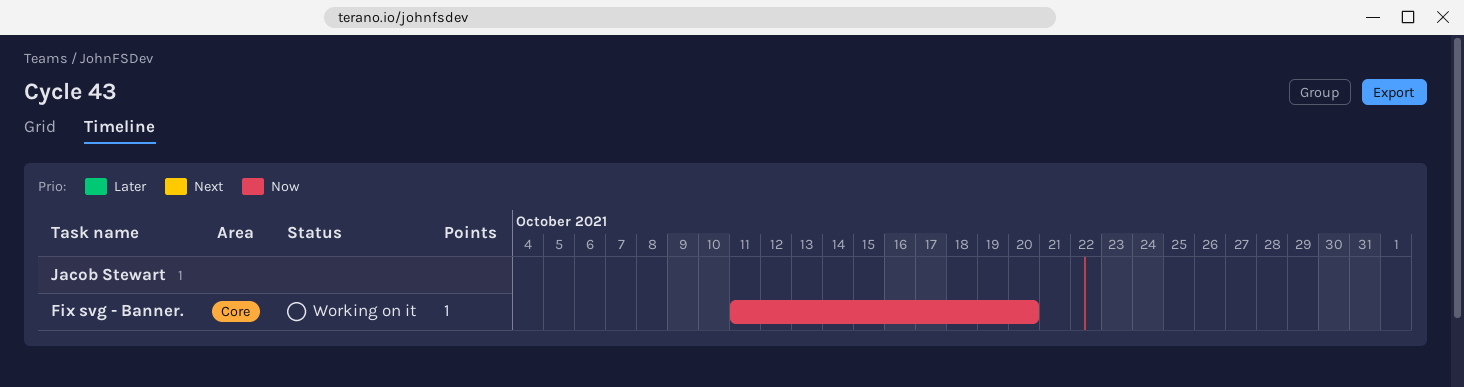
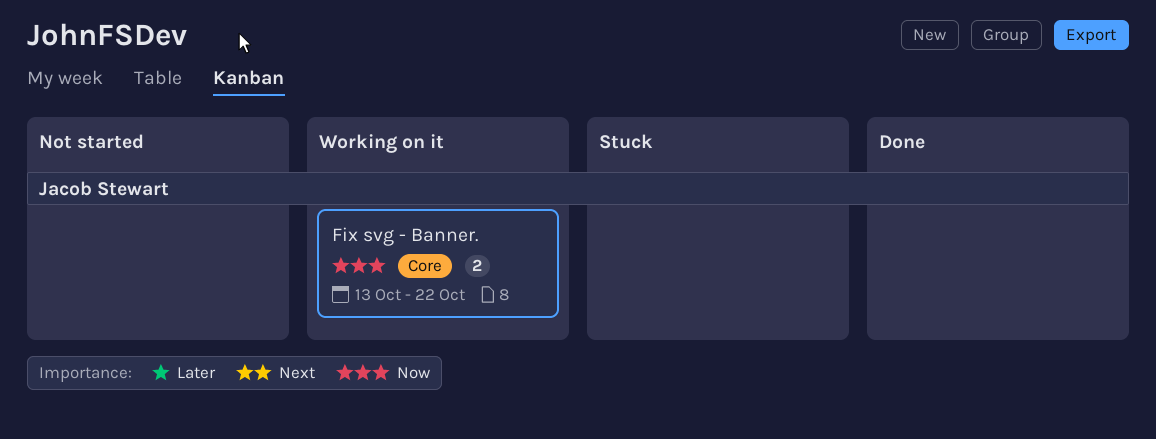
Fix svg - Banner., estimate: 1 -> 2
Fix svg - Banner., start: Oct 11 -> Oct 13
Fix svg - Banner., due: Oct 20 -> Oct 22

